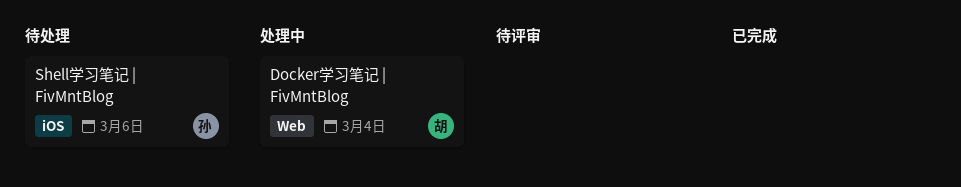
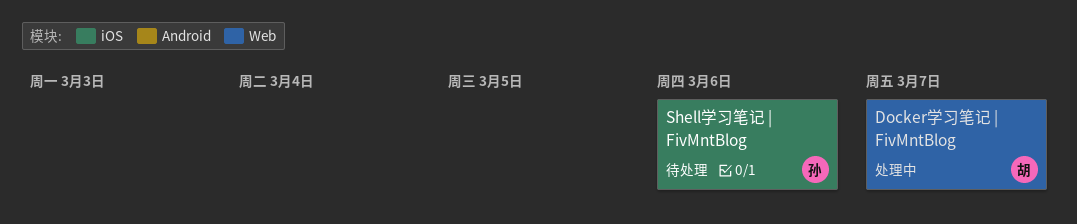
Docker学习笔记 | FivMntBlog, due: Mar 4 -> Mar 7

